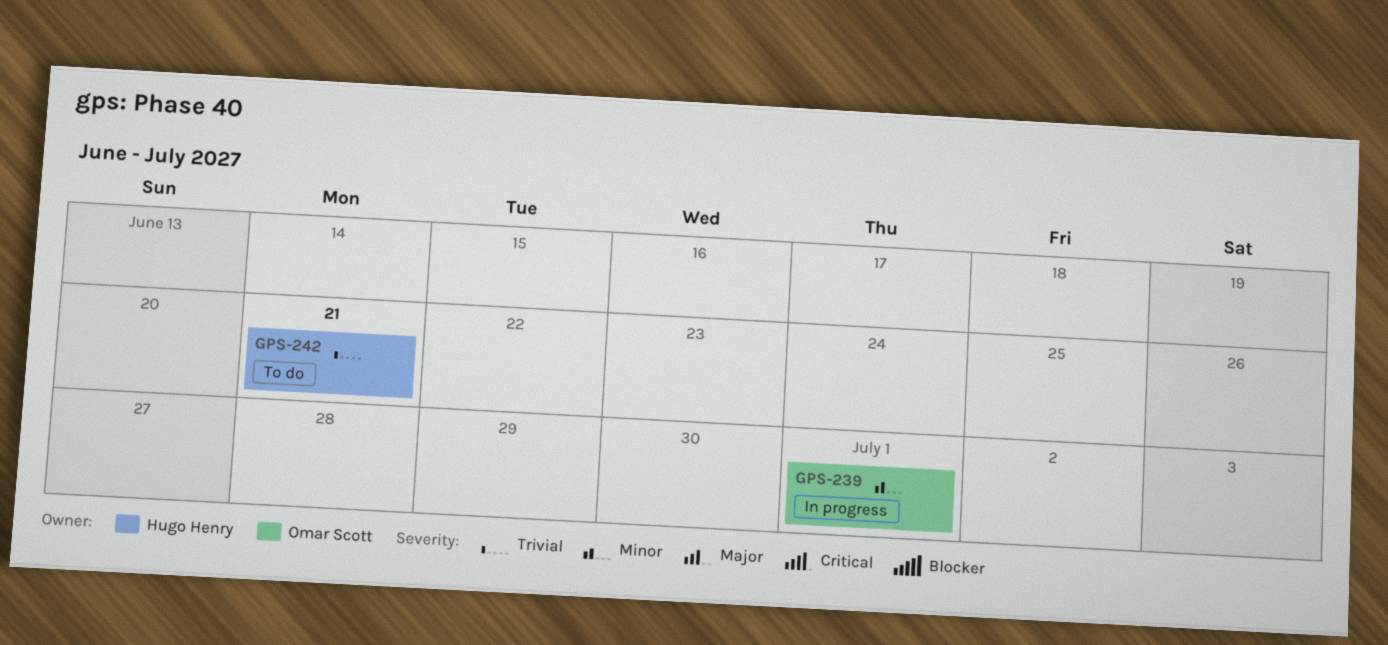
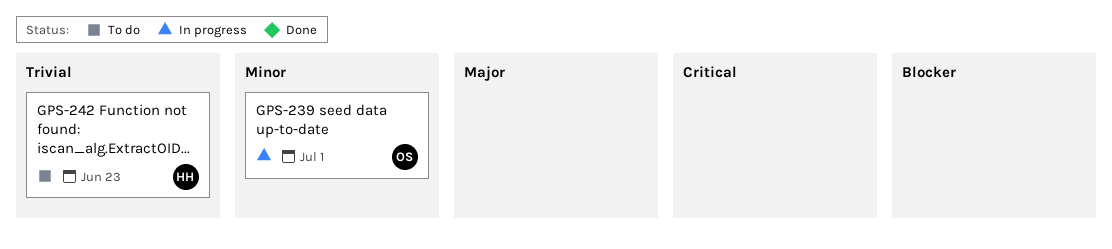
GPS-242, due: Jun 21 -> Jun 23

